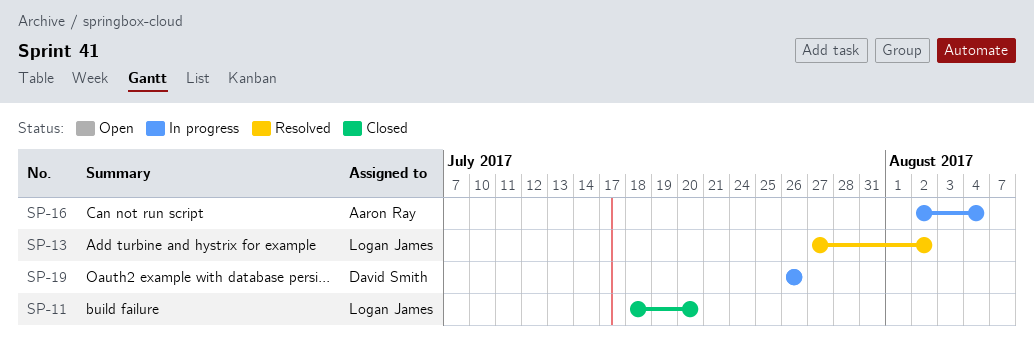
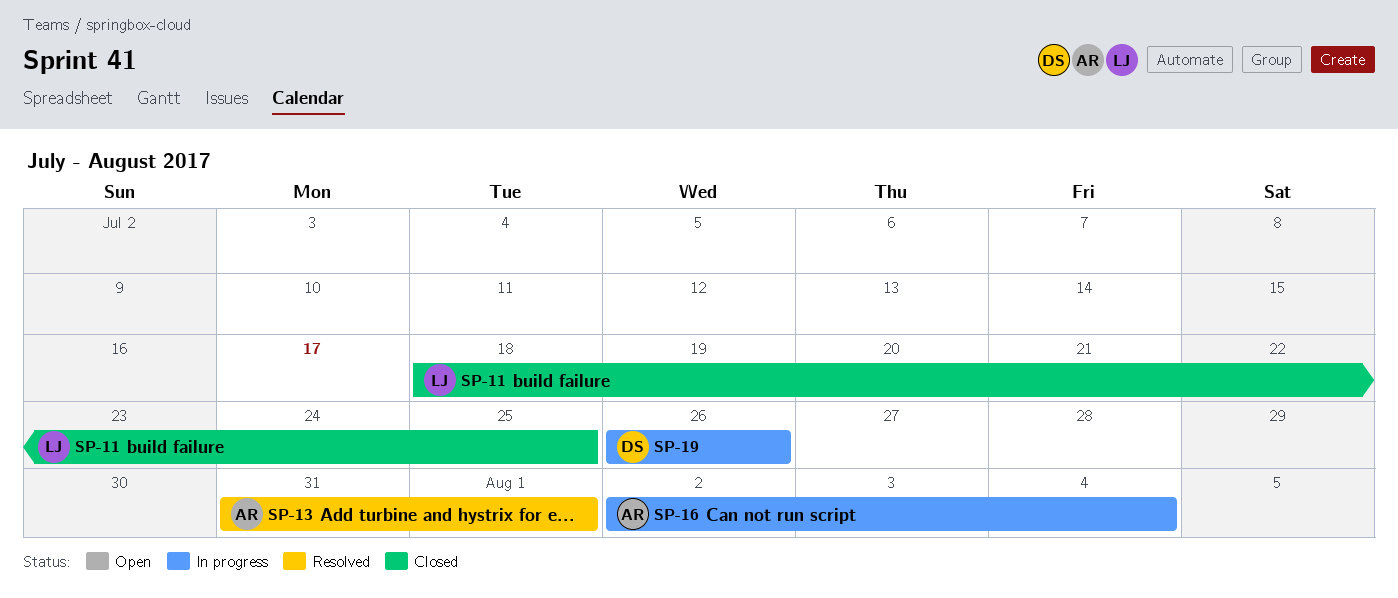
SP-11, due: Jul 20 -> Jul 25
SP-13, owner: Logan James -> Aaron Ray
SP-13, start: Jul 27 -> Jul 31
SP-13, due: Aug 2 -> Aug 1

